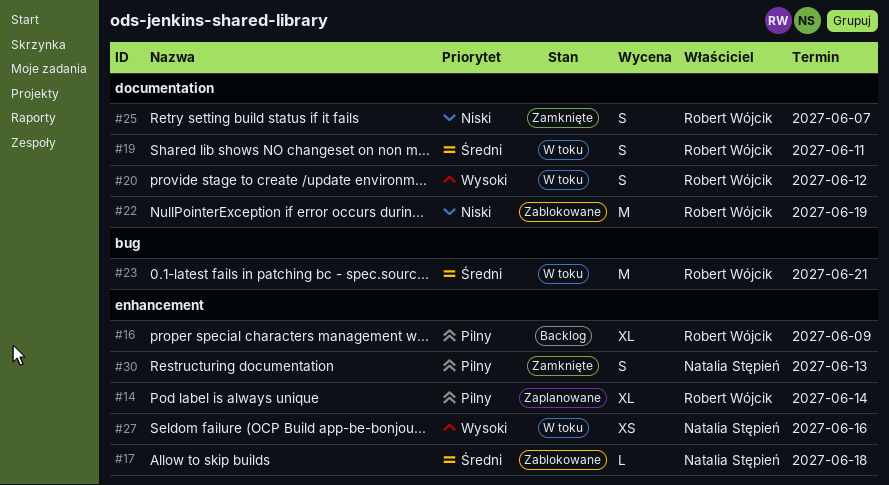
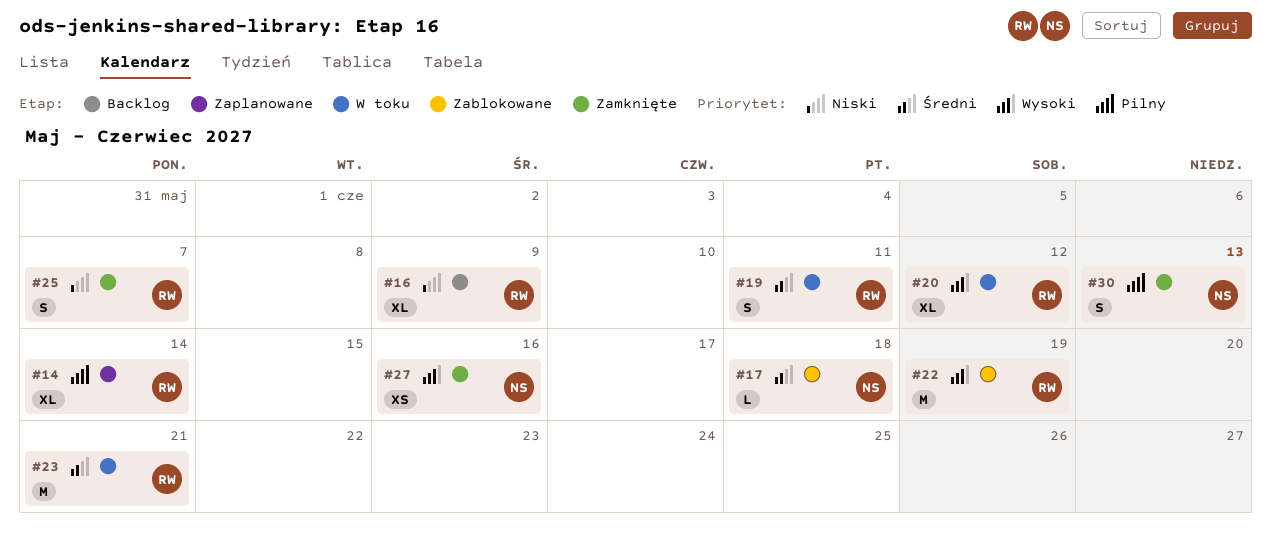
#16, priority: Pilny -> Niski
#20, estimate: S -> XL
#22, priority: Niski -> Wysoki
#27, status: W toku -> Zamknięte

